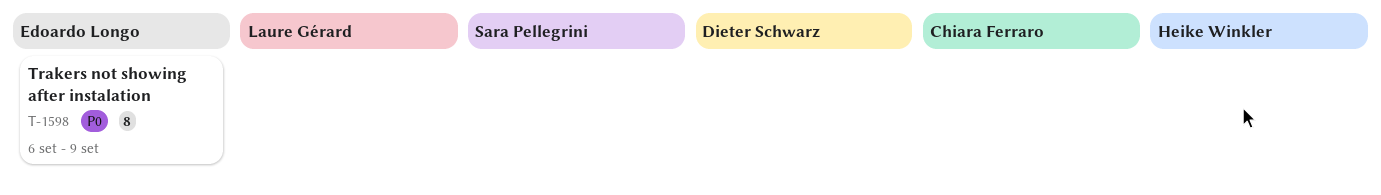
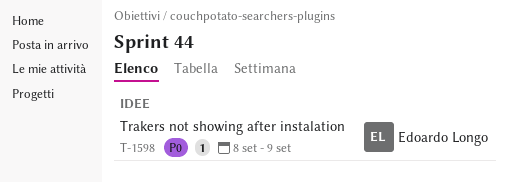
T-1598, estimate: 8 -> 1
T-1598, start: Sep 6 -> Sep 8

